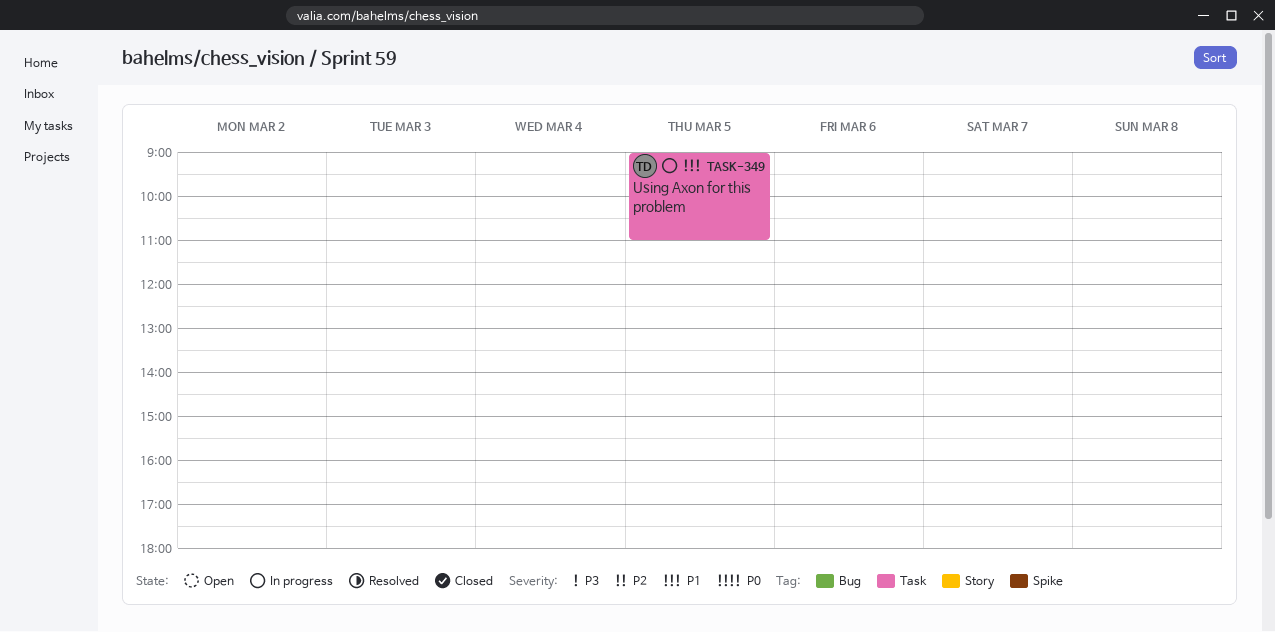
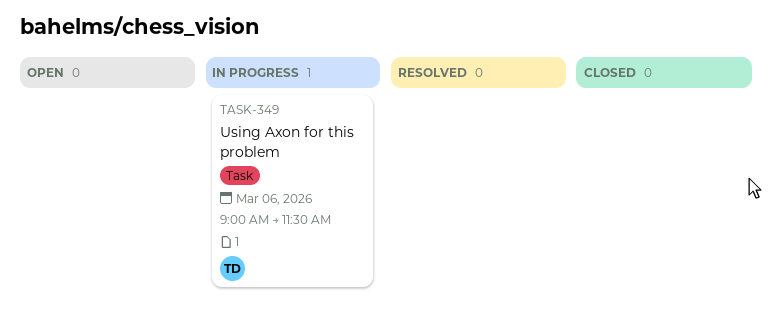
TASK-349, day: Mar 5 -> Mar 6
TASK-349, ends: 11:00 -> 11:30

